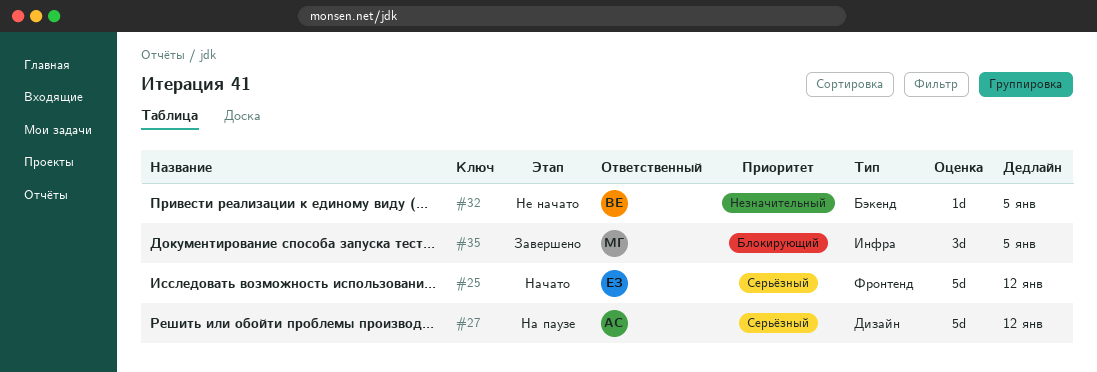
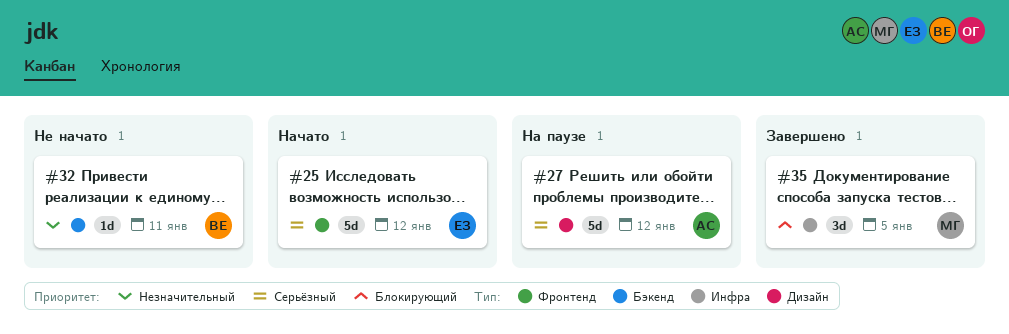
#32, due: Jan 5 -> Jan 11

